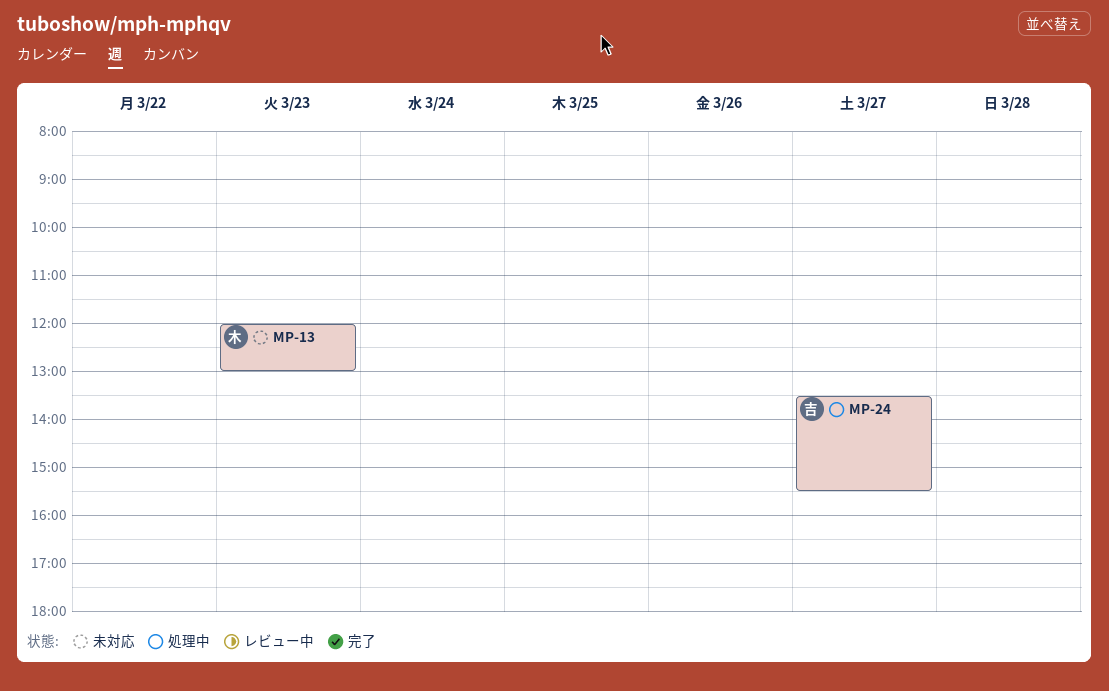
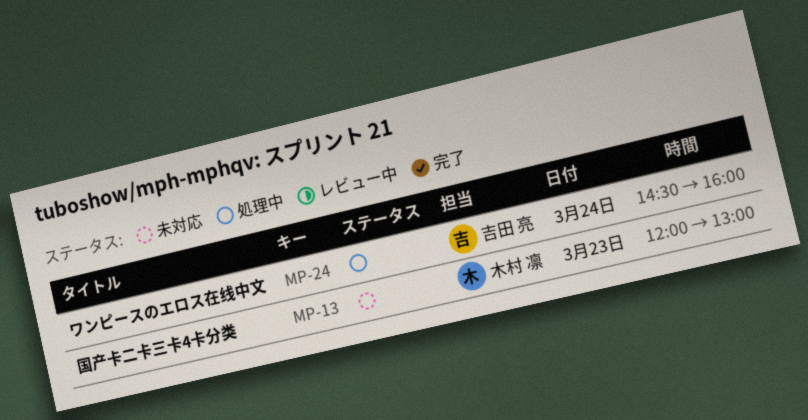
MP-24, day: Mar 27 -> Mar 24
MP-24, begins: 13:30 -> 14:30
MP-24, ends: 15:30 -> 16:00

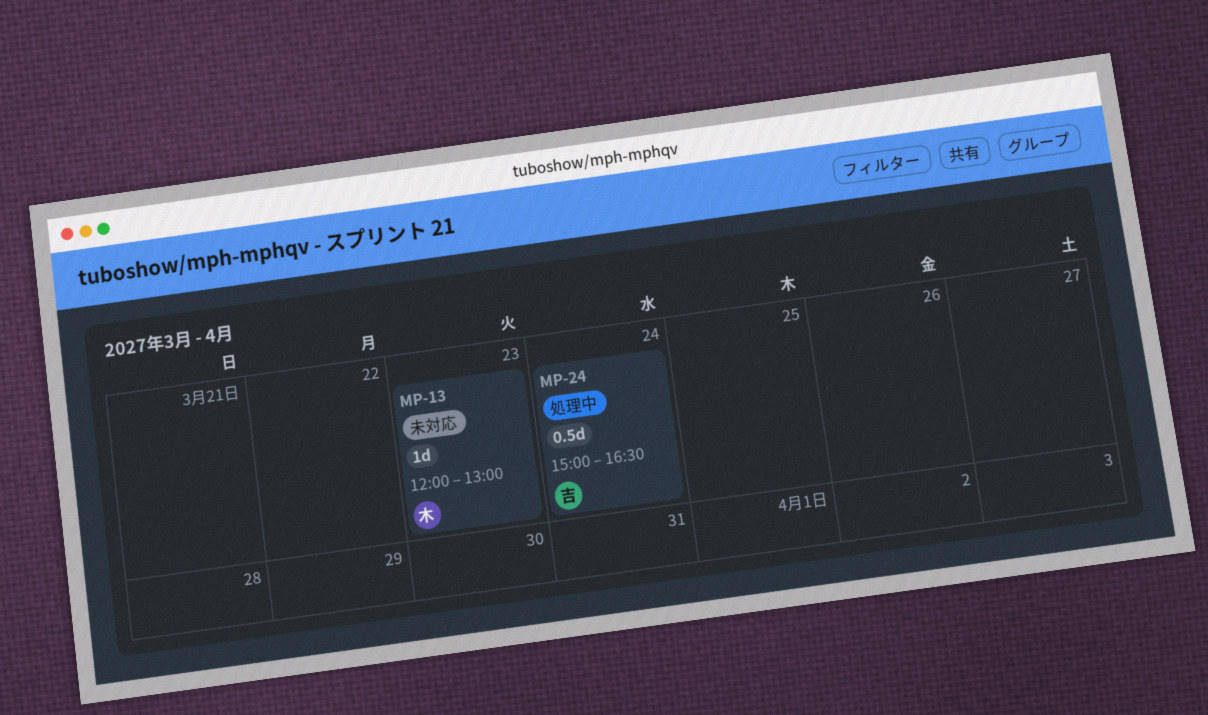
MP-24, begins: 14:30 -> 15:00
MP-24, ends: 16:00 -> 16:30

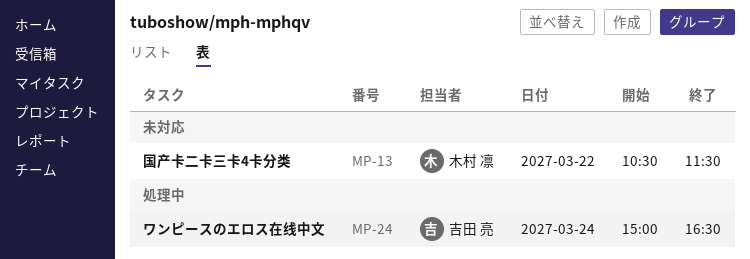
MP-13, day: Mar 23 -> Mar 22
MP-13, begins: 12:00 -> 10:30
MP-13, ends: 13:00 -> 11:30

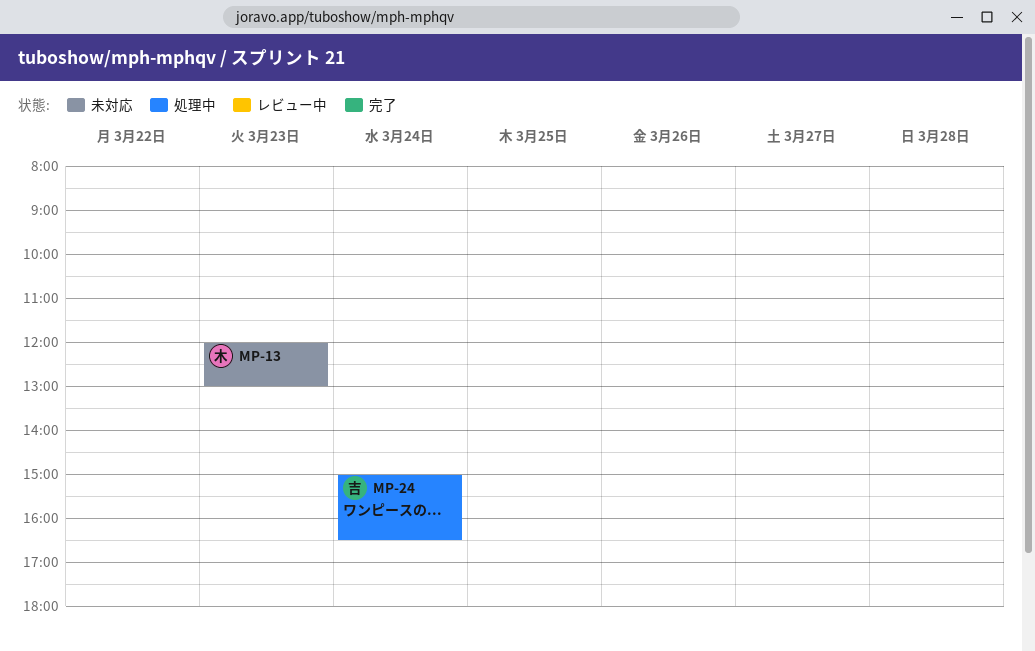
MP-13, day: Mar 22 -> Mar 23
MP-13, begins: 10:30 -> 12:00
MP-13, ends: 11:30 -> 13:00

